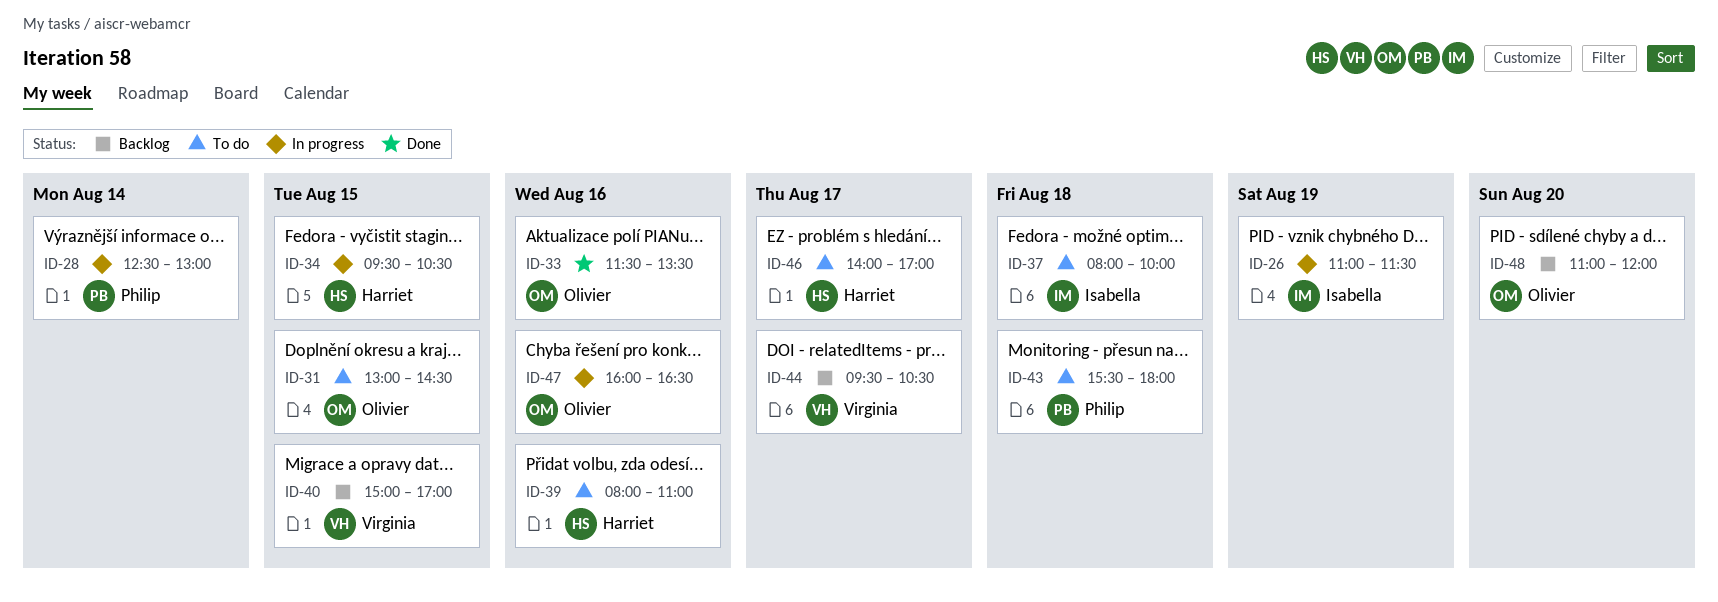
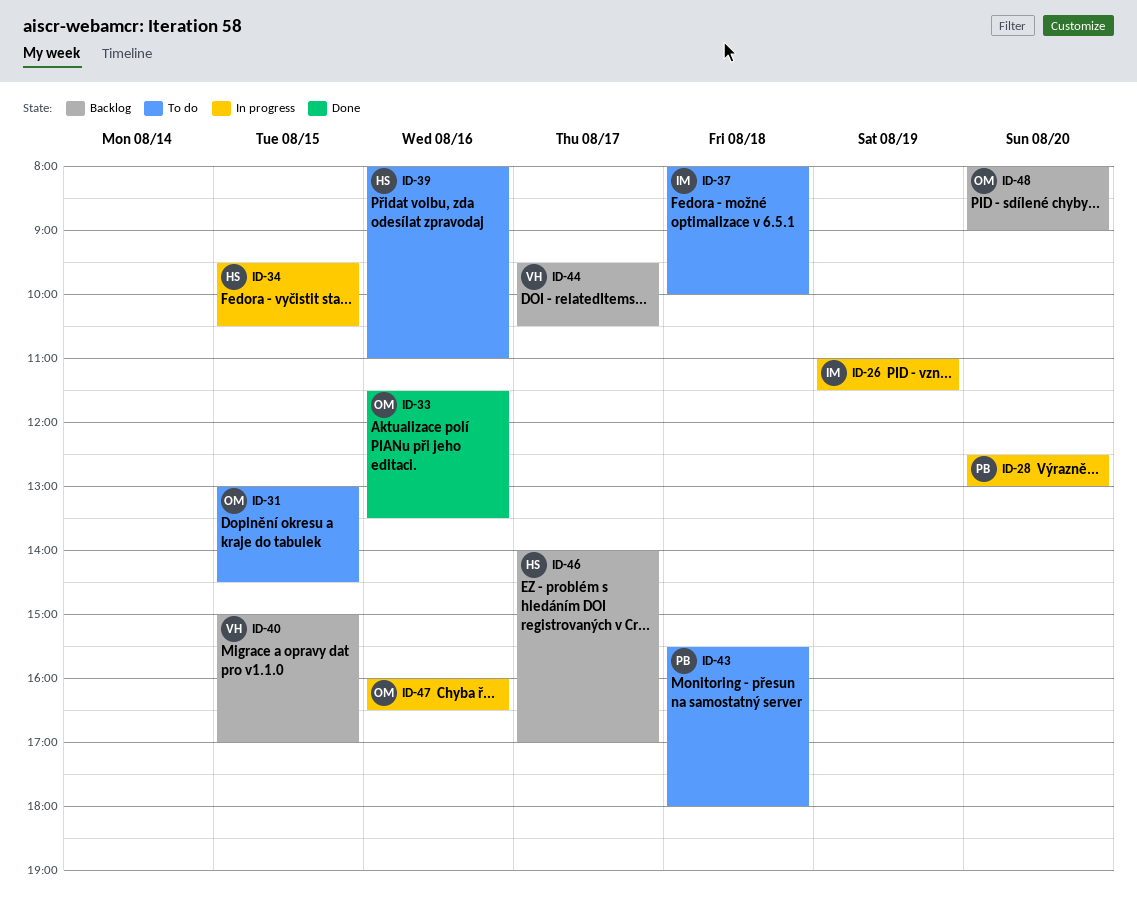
ID-28, day: Aug 14 -> Aug 20
ID-46, status: To do -> Backlog
ID-48, begins: 11:00 -> 08:00
ID-48, ends: 12:00 -> 09:00

